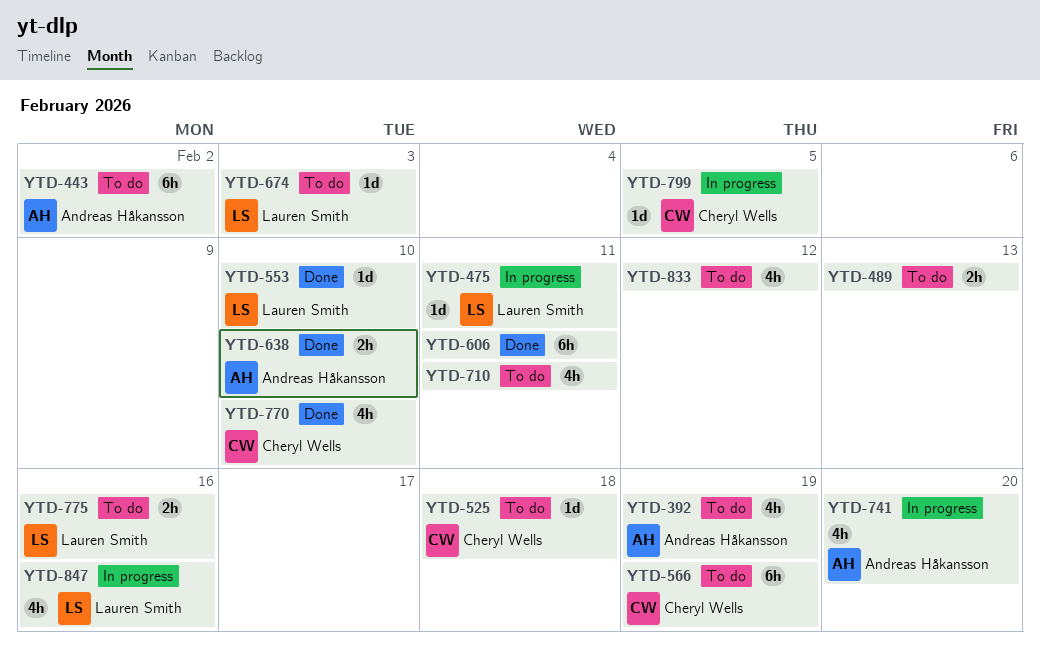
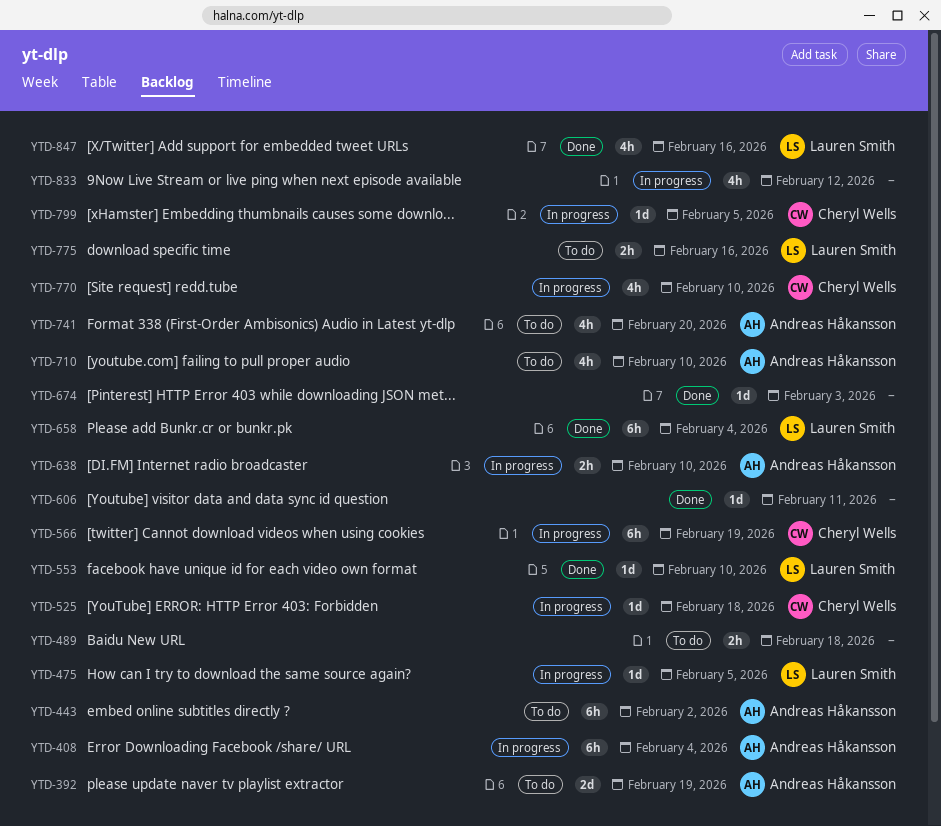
YTD-392, estimate: 4h -> 2d
YTD-408: none -> present
YTD-475, due: Feb 11 -> Feb 5
YTD-489, due: Feb 13 -> Feb 18
YTD-525, status: To do -> In progress
YTD-566, status: To do -> In progress
YTD-606, estimate: 6h -> 1d
YTD-638, status: Done -> In progress
YTD-658: none -> present
YTD-674, status: To do -> Done
YTD-674, owner: Lauren Smith -> none
YTD-710, owner: none -> Andreas Håkansson
YTD-710, due: Feb 11 -> Feb 10
YTD-741, status: In progress -> To do
YTD-770, status: Done -> In progress
YTD-833, status: To do -> In progress
YTD-847, status: In progress -> Done

